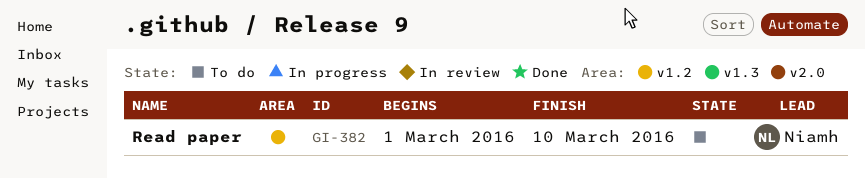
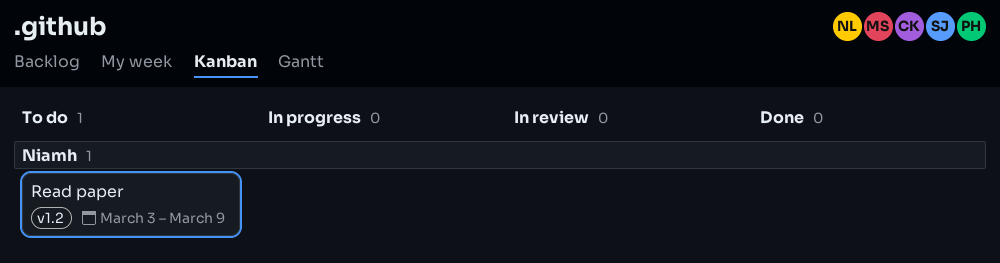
Read paper, start: Mar 1 -> Mar 3
Read paper, due: Mar 10 -> Mar 9

